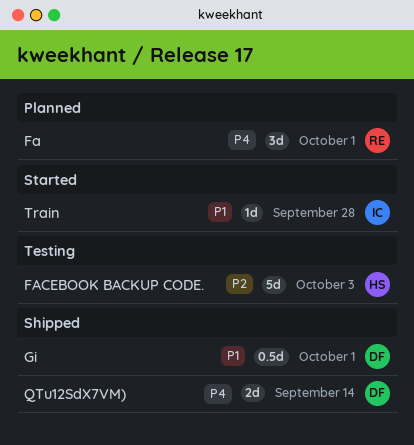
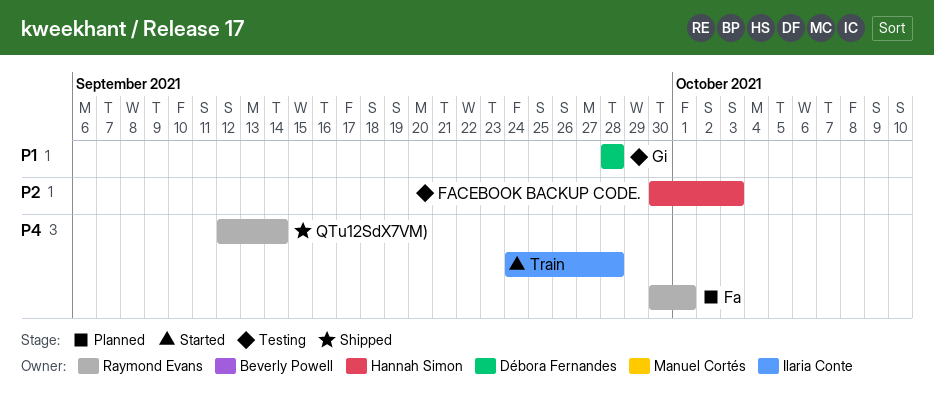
Gi, status: Shipped -> Testing
Gi, due: Oct 1 -> Sep 28
QTu12SdX7VM), owner: Débora Fernandes -> Raymond Evans
Train, priority: P1 -> P4

